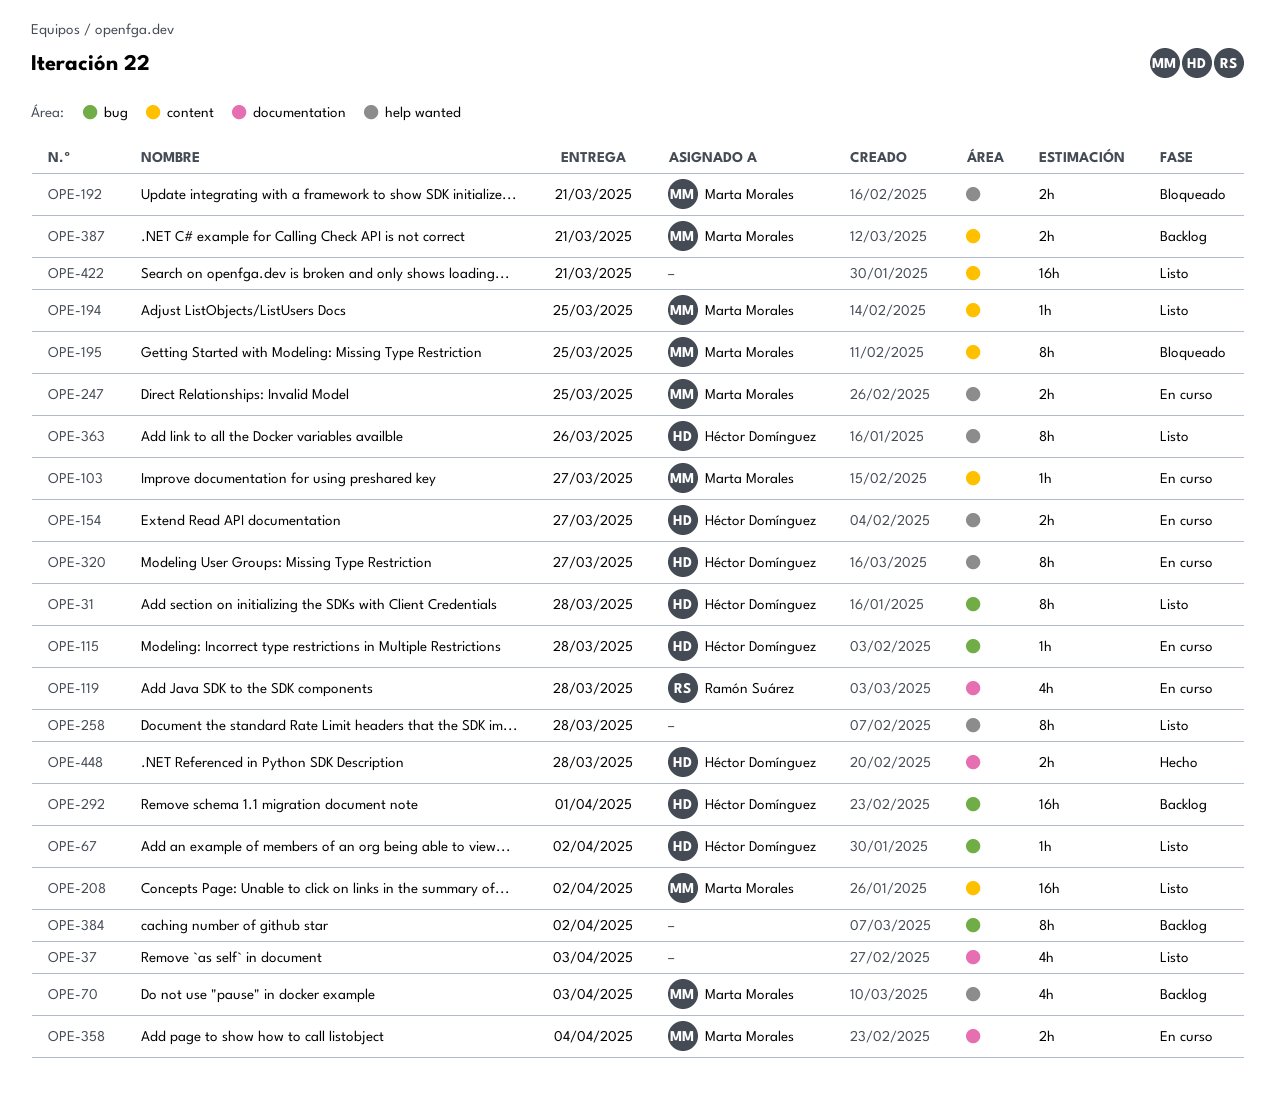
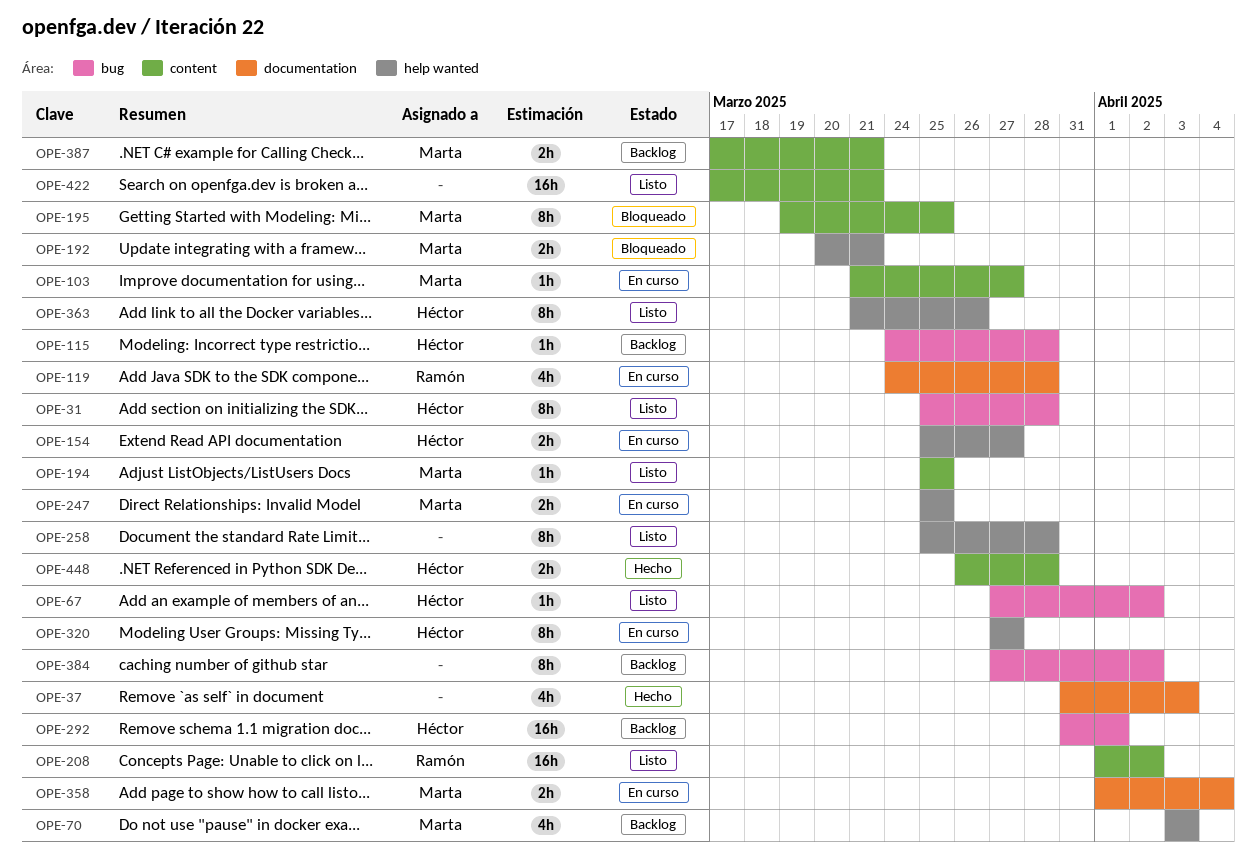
OPE-37, status: Listo -> Hecho
OPE-115, status: En curso -> Backlog
OPE-208, owner: Marta Morales -> Ramón Suárez
OPE-448, label: documentation -> content

